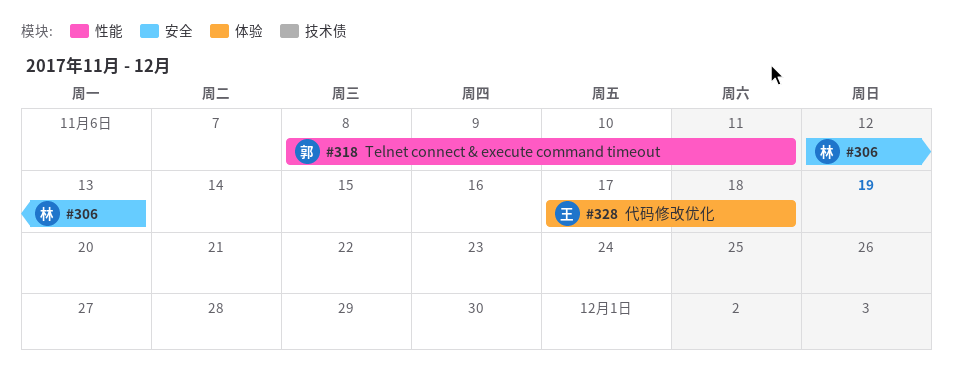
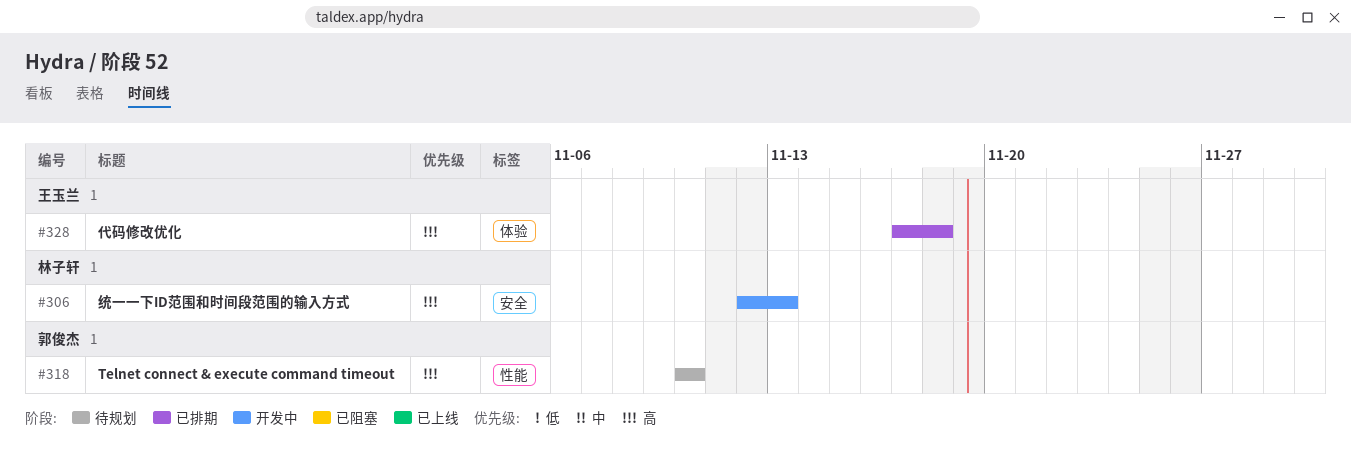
#318, start: Nov 8 -> Nov 10
#318, due: Nov 11 -> Nov 10

